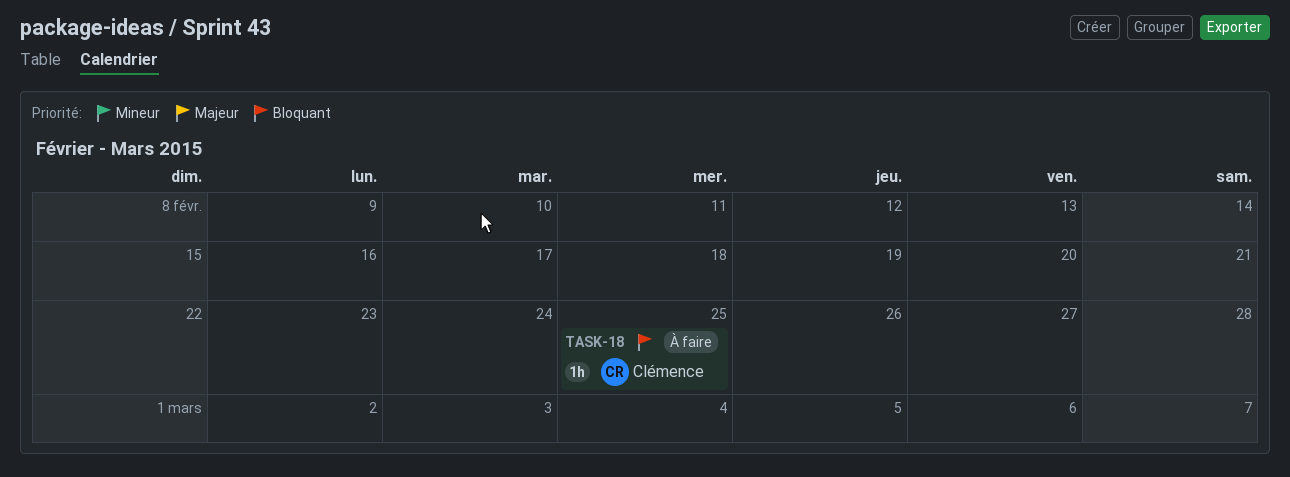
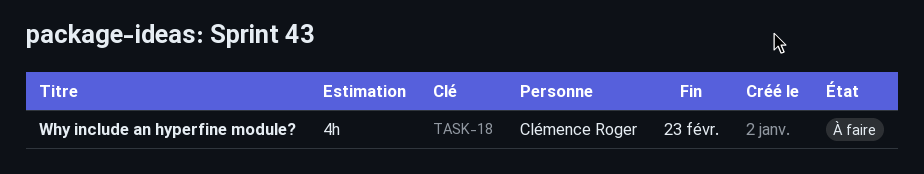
TASK-18, estimate: 1h -> 4h
TASK-18, due: Feb 25 -> Feb 23

